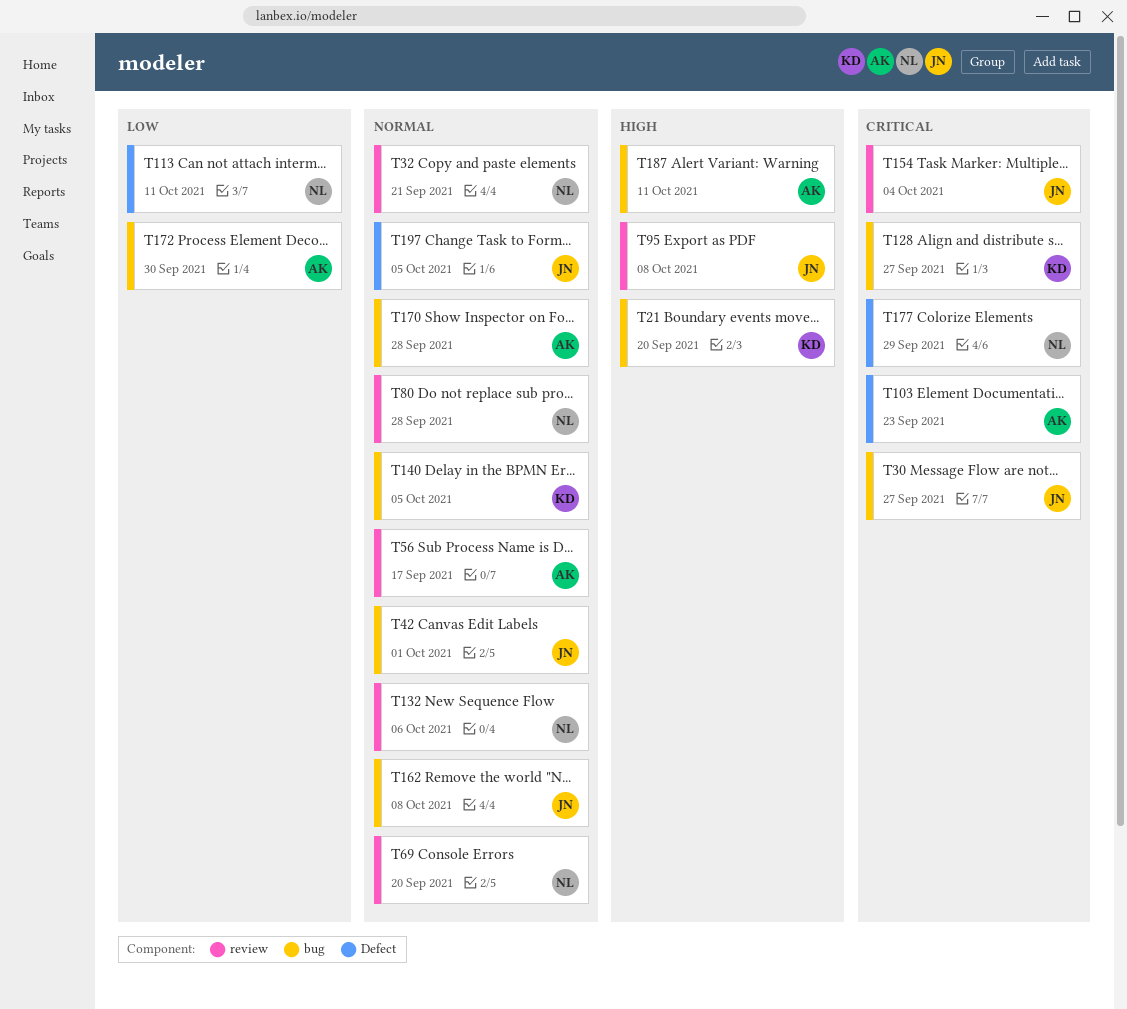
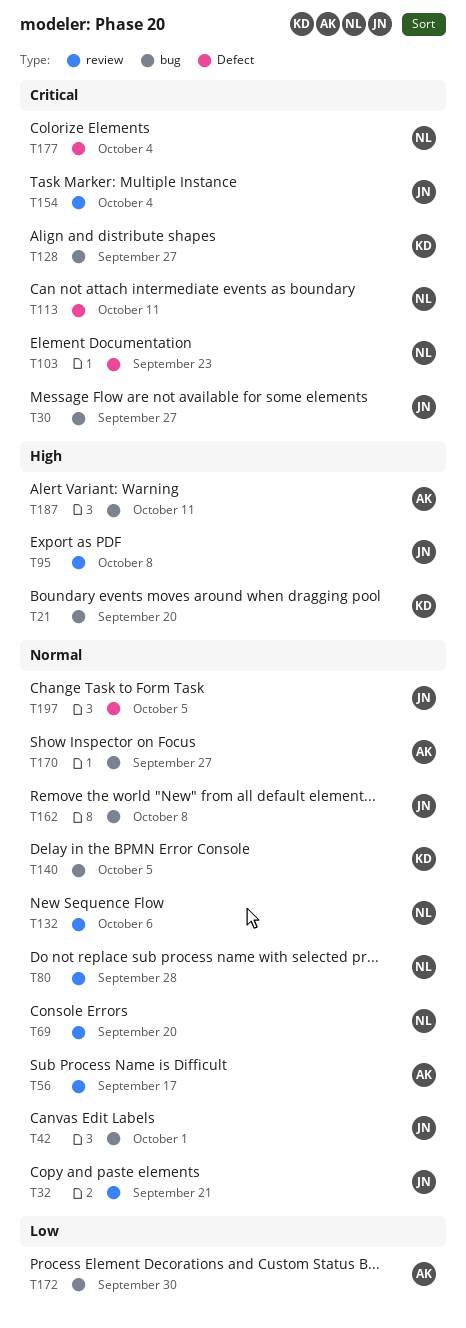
T32, owner: NL -> JN
T103, owner: AK -> NL
T113, priority: Low -> Critical
T170, due: Sep 28 -> Sep 27
T177, due: Sep 29 -> Oct 4

